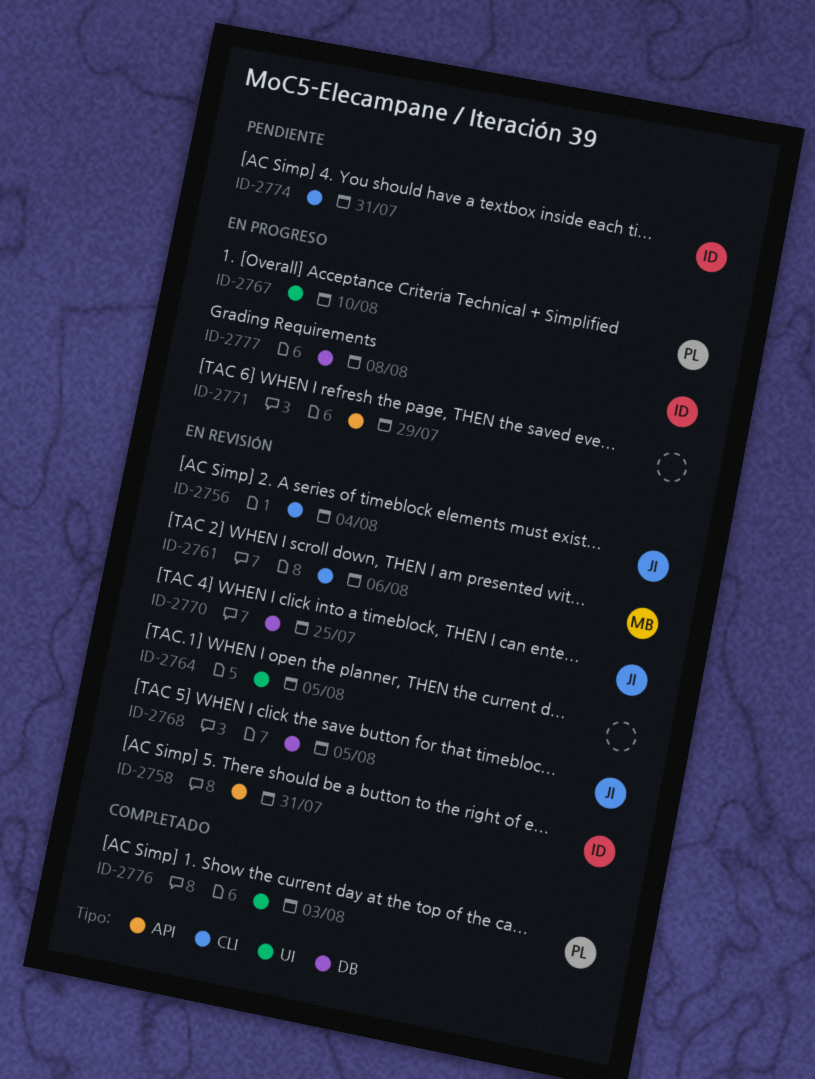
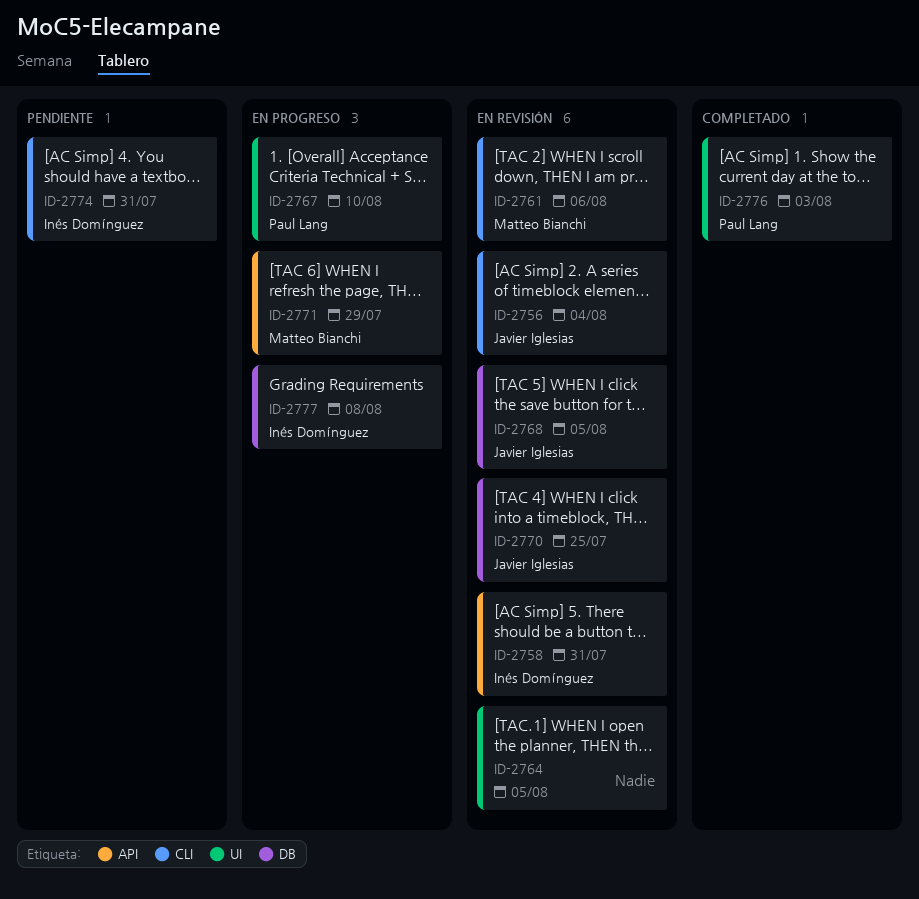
ID-2771, owner: none -> Matteo Bianchi

